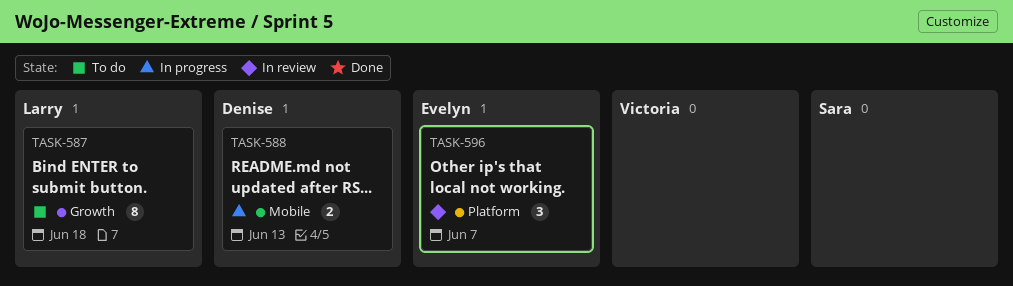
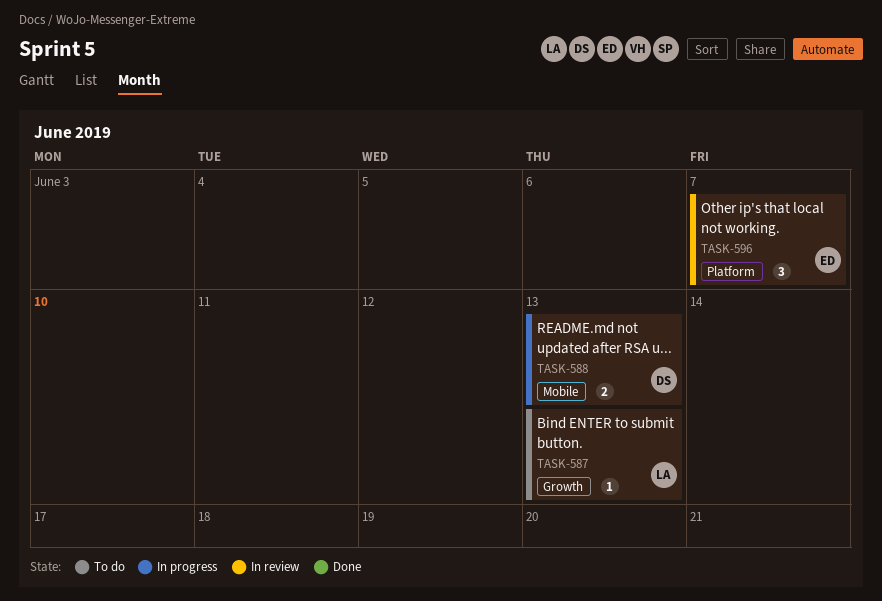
TASK-587, estimate: 8 -> 1
TASK-587, due: Jun 18 -> Jun 13

